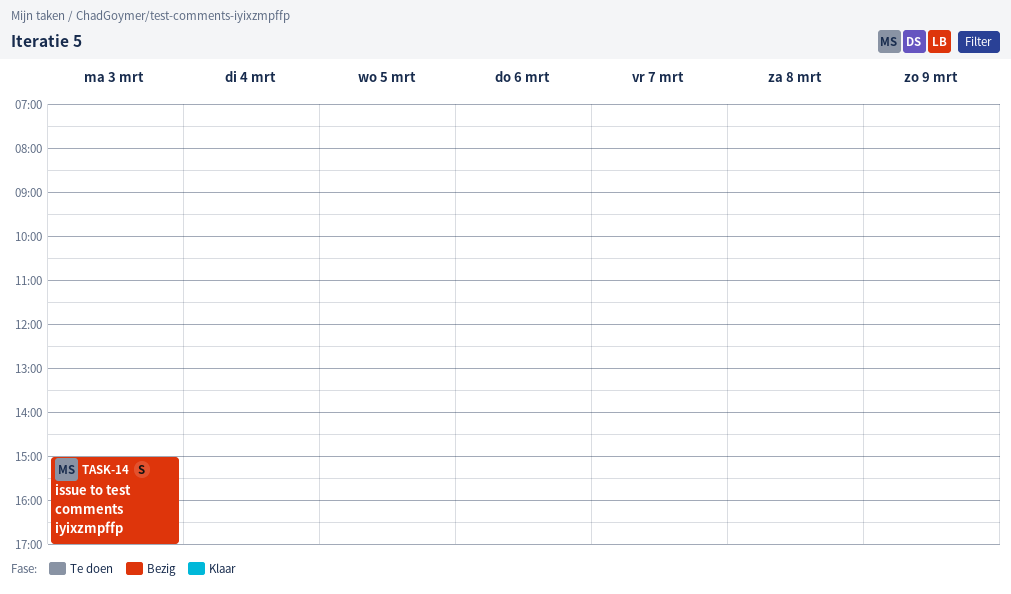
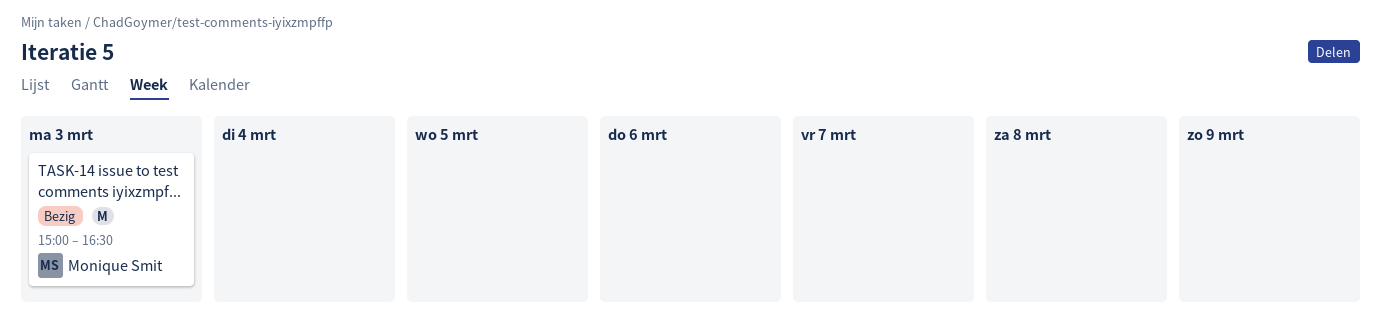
TASK-14, estimate: S -> M
TASK-14, ends: 17:00 -> 16:30

